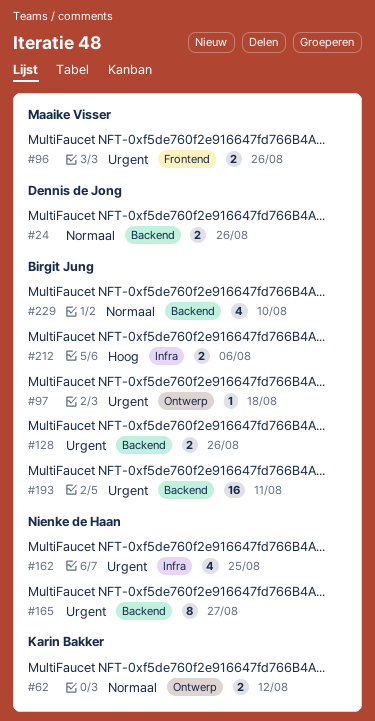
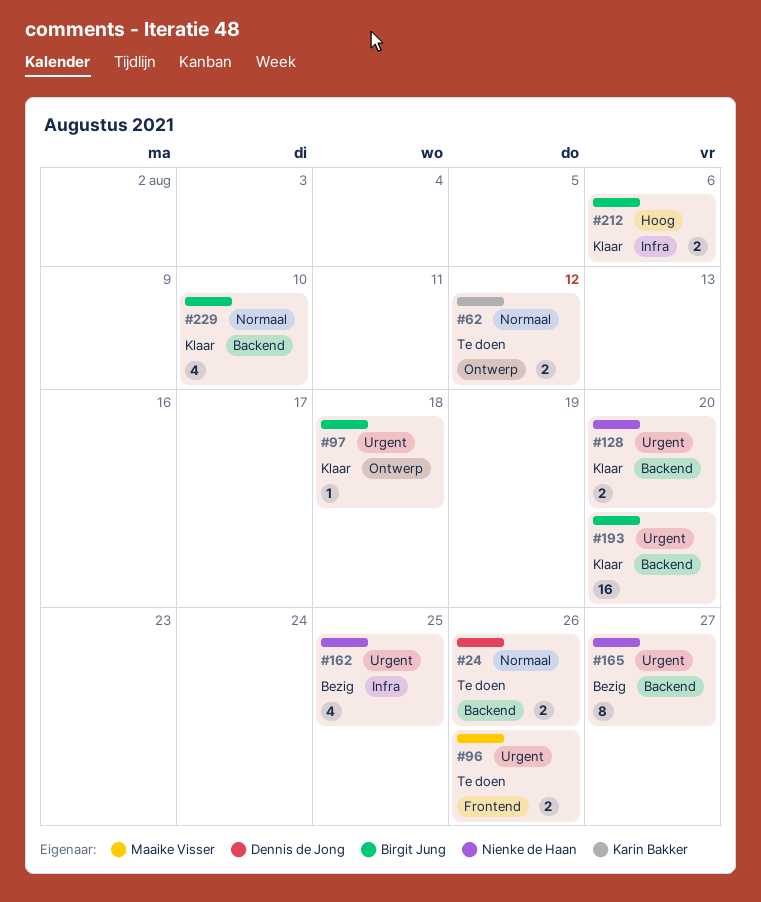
#128, owner: Birgit Jung -> Nienke de Haan
#128, due: Aug 26 -> Aug 20
#193, due: Aug 11 -> Aug 20

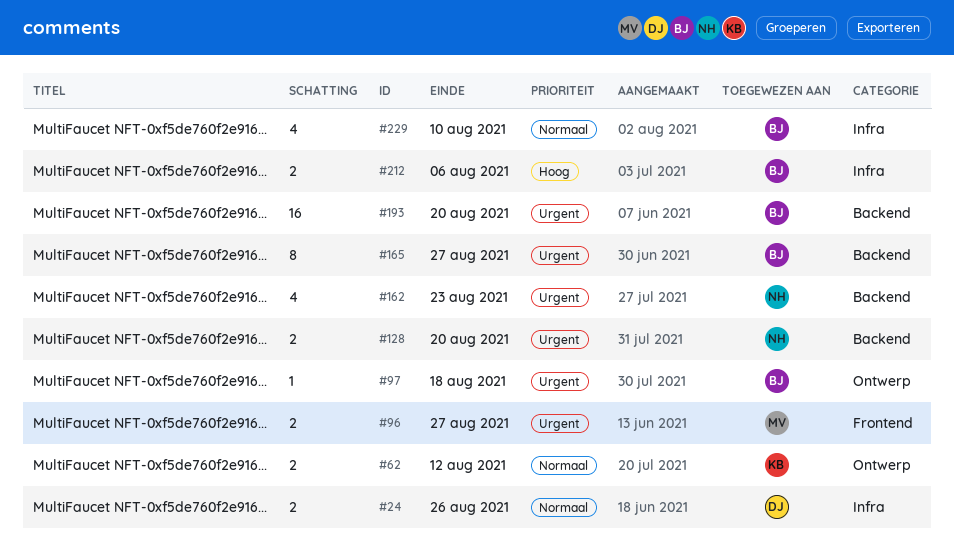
#24, label: Backend -> Infra
#96, due: Aug 26 -> Aug 27
#162, label: Infra -> Backend
#162, due: Aug 25 -> Aug 23
#165, owner: Nienke de Haan -> Birgit Jung
#229, label: Backend -> Infra

